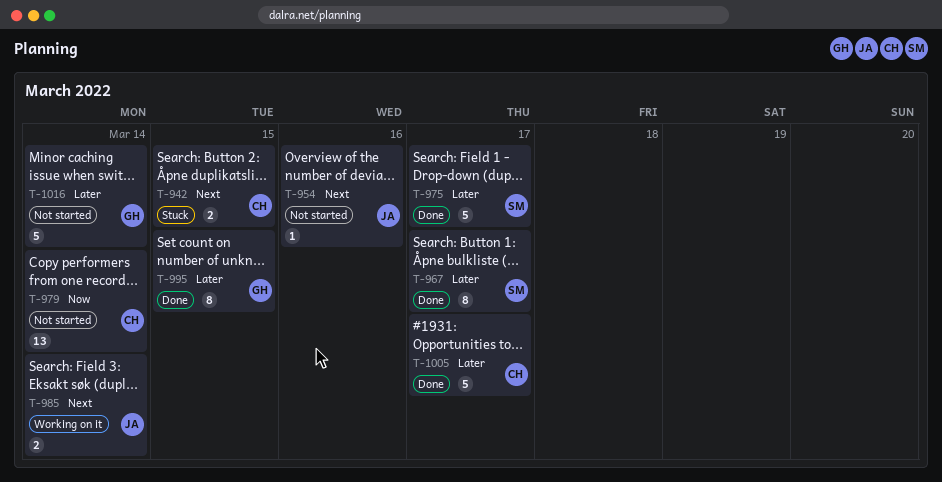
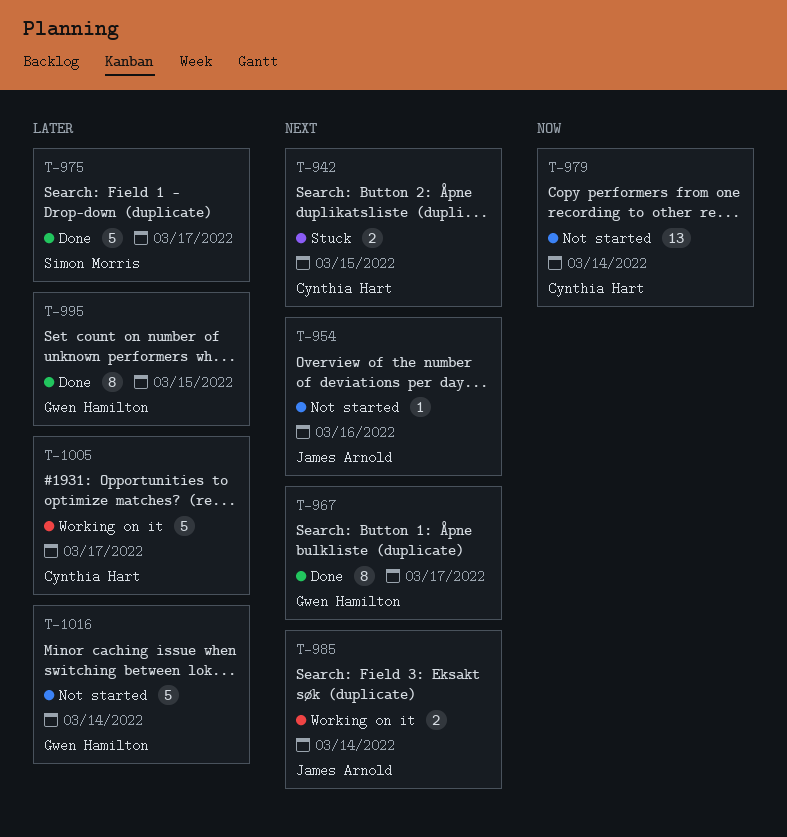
T-967, owner: Simon Morris -> Gwen Hamilton
T-967, priority: Later -> Next
T-1005, status: Done -> Working on it

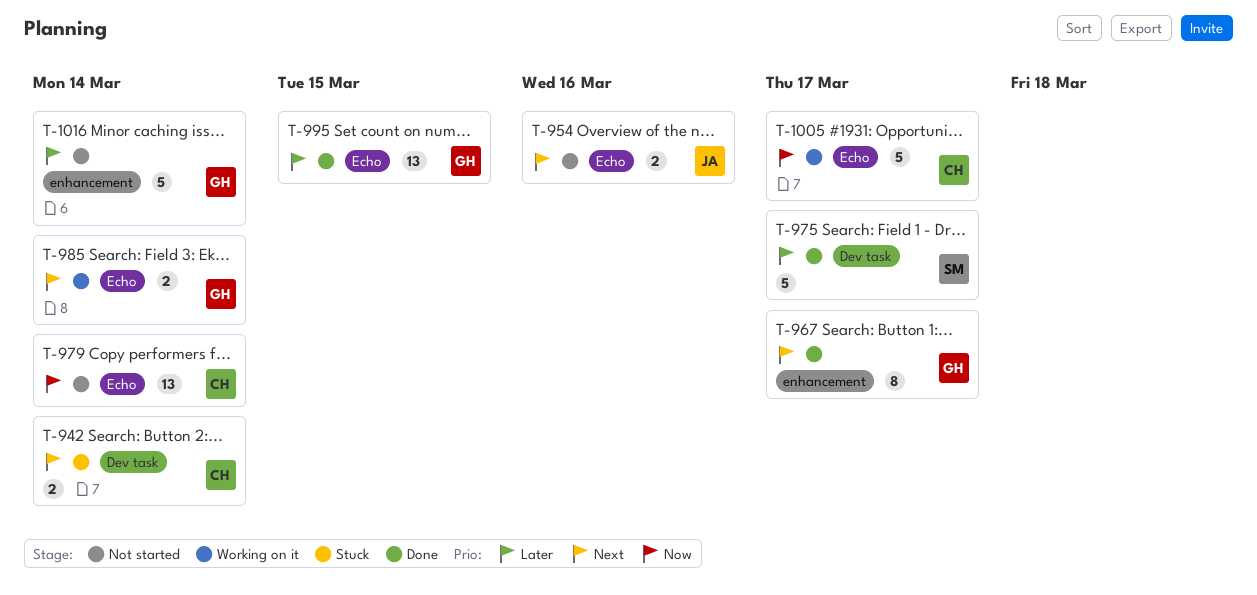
T-942, due: Mar 15 -> Mar 14
T-954, estimate: 1 -> 2
T-985, owner: James Arnold -> Gwen Hamilton
T-995, estimate: 8 -> 13
T-1005, priority: Later -> Now

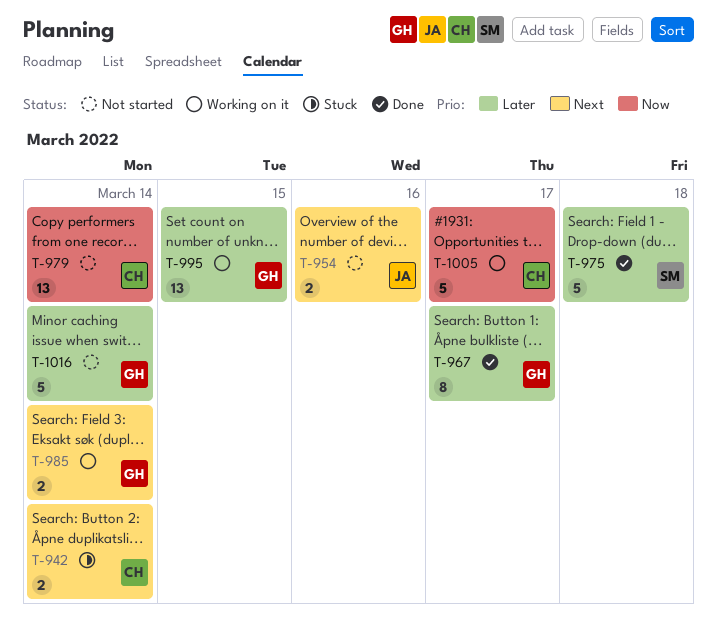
T-967, priority: Next -> Later
T-975, due: Mar 17 -> Mar 18
T-995, status: Done -> Working on it

